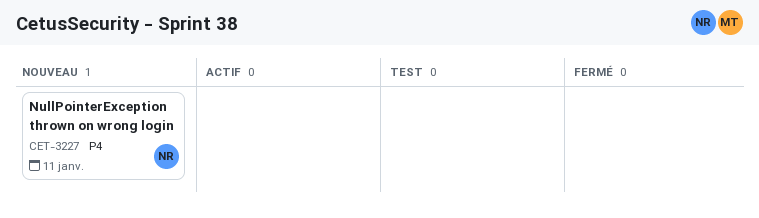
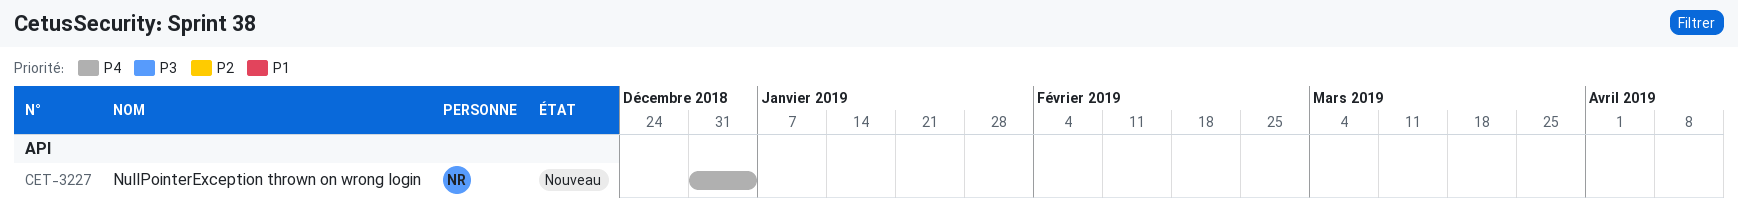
CET-3227, due: Jan 11 -> Jan 4

